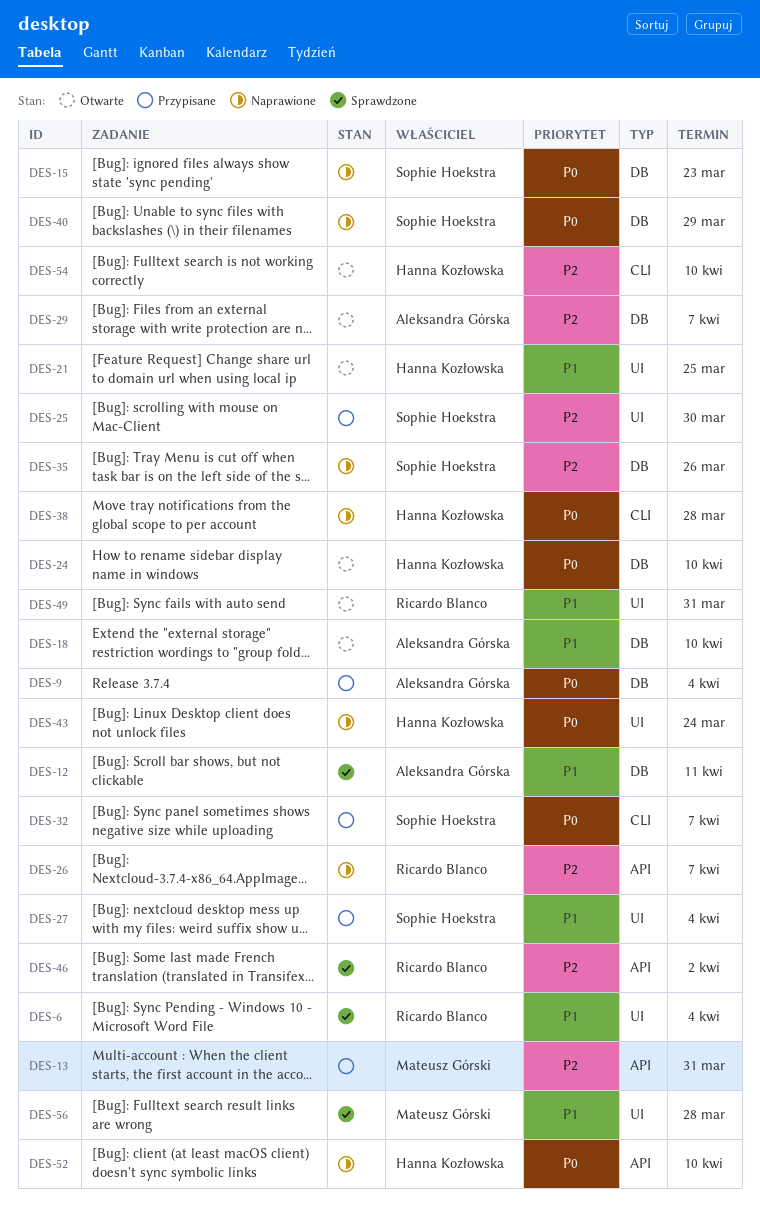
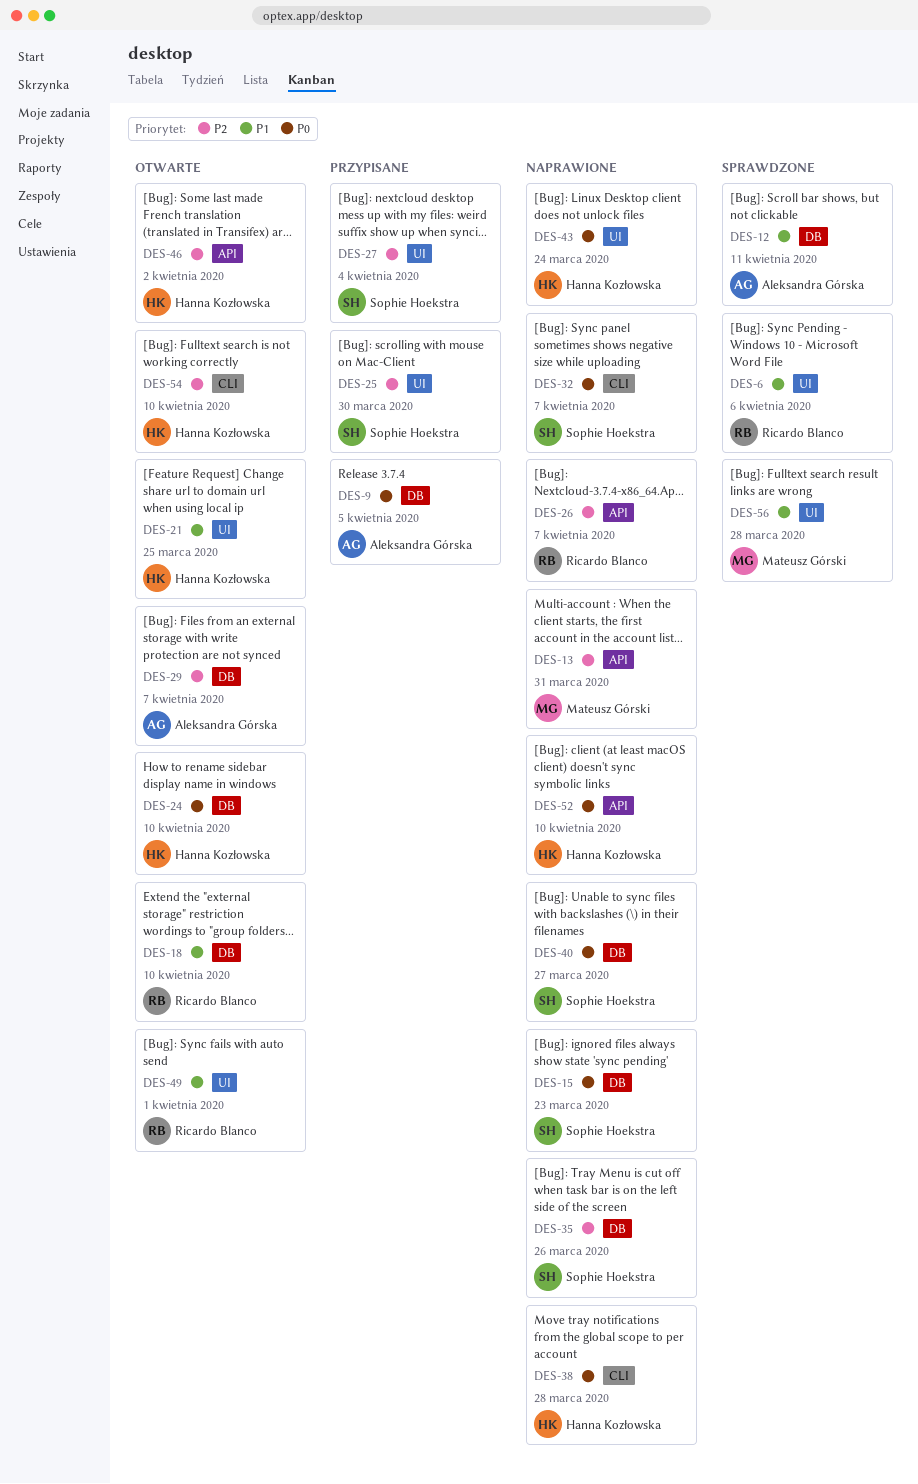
DES-6, due: Apr 4 -> Apr 6
DES-9, due: Apr 4 -> Apr 5
DES-13, status: Przypisane -> Naprawione
DES-18, owner: Aleksandra Górska -> Ricardo Blanco
DES-27, priority: P1 -> P2
DES-32, status: Przypisane -> Naprawione
DES-40, due: Mar 29 -> Mar 27
DES-46, status: Sprawdzone -> Otwarte
DES-46, owner: Ricardo Blanco -> Hanna Kozłowska
DES-49, due: Mar 31 -> Apr 1

